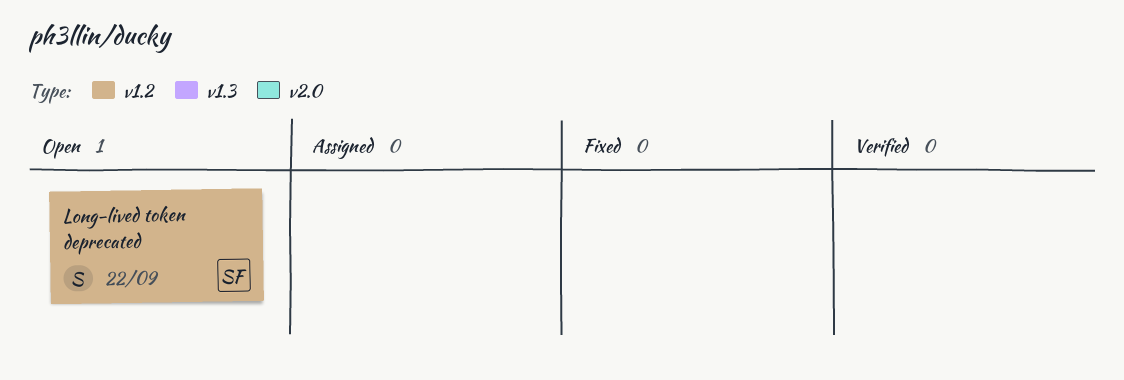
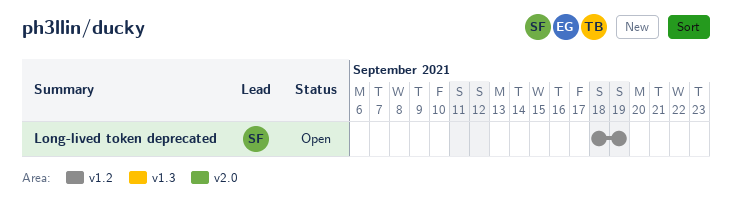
Long-lived token deprecated, due: Sep 22 -> Sep 19

